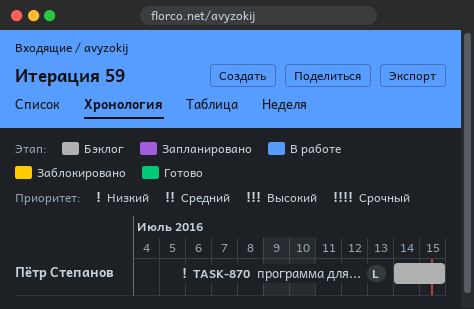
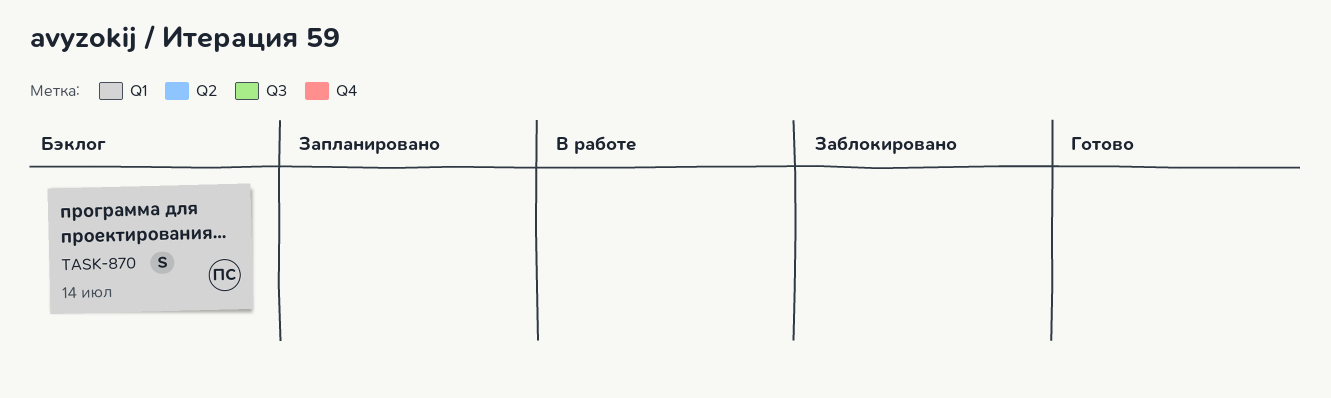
TASK-870, estimate: L -> S
TASK-870, due: Jul 15 -> Jul 14

